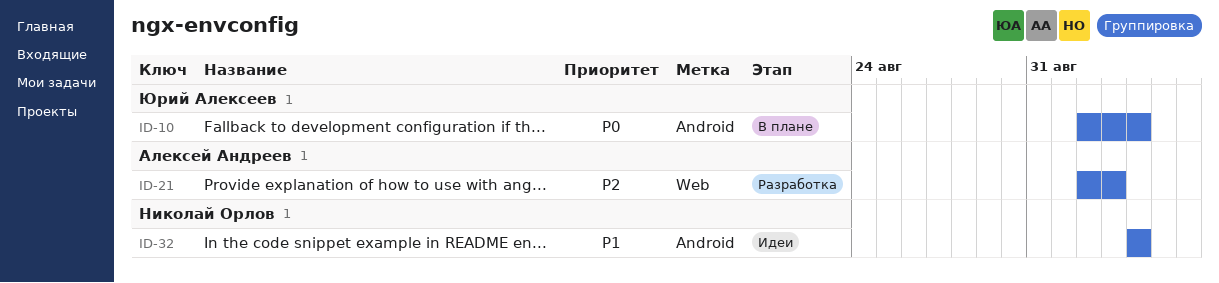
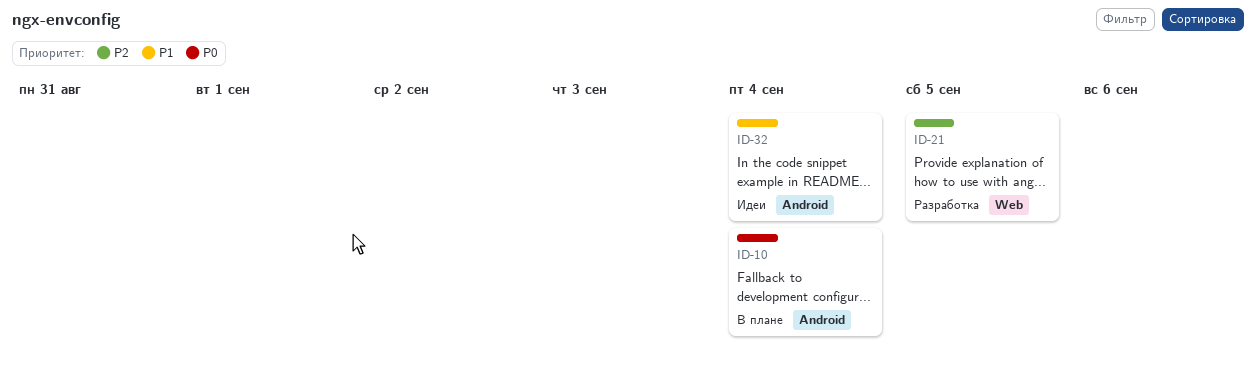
ID-21, due: Sep 3 -> Sep 5

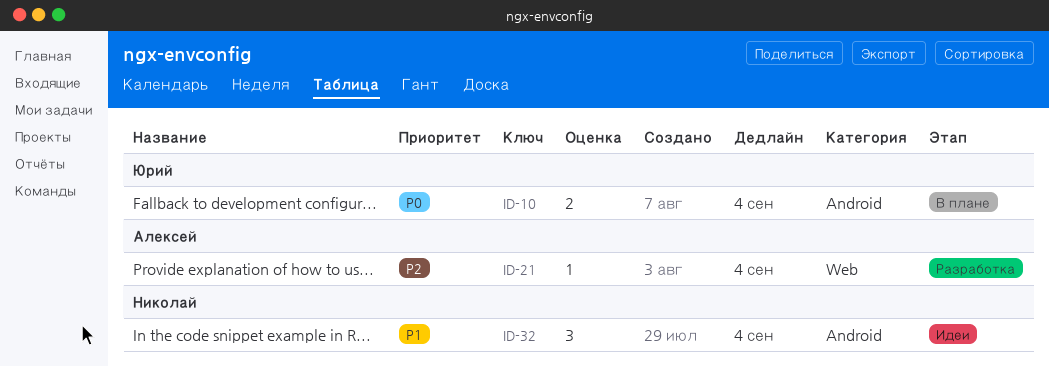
ID-21, due: Sep 5 -> Sep 4

